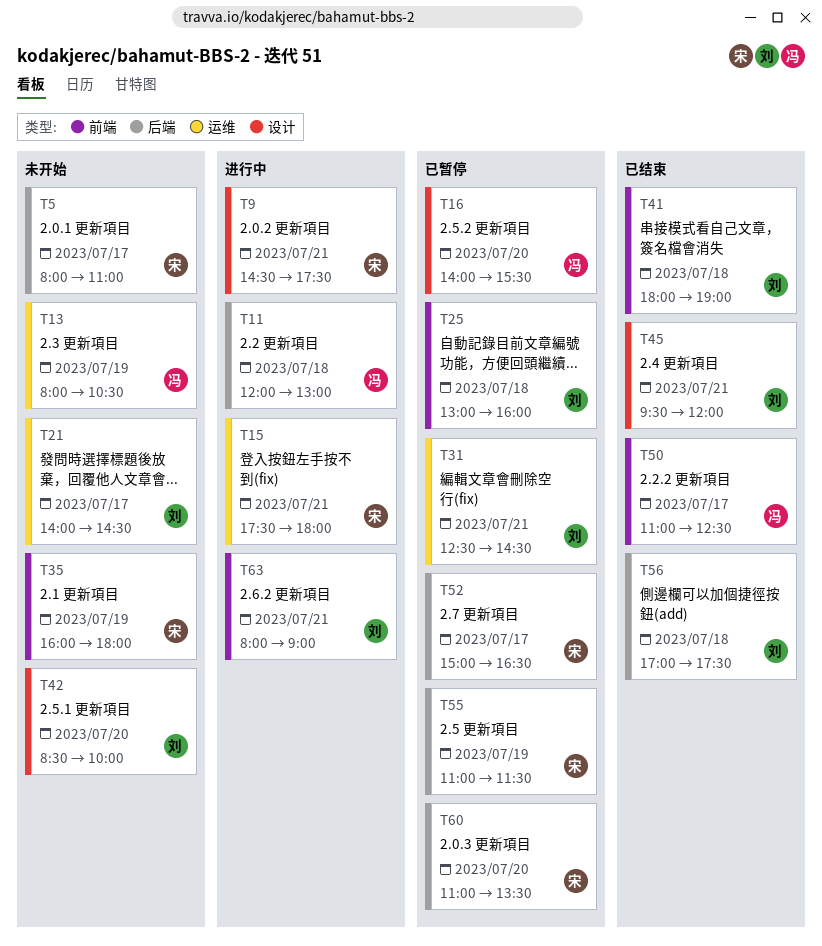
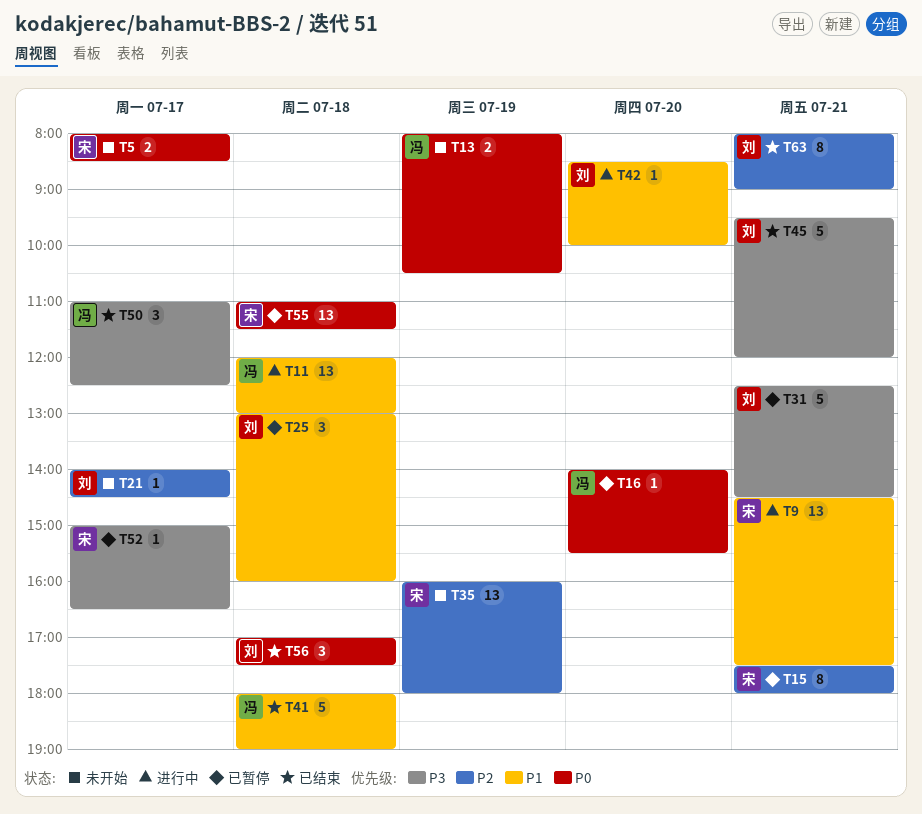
T5, ends: 11:00 -> 08:30
T15, status: 进行中 -> 已暂停
T41, owner: 刘 -> 冯
T42, status: 未开始 -> 进行中
T55, day: Jul 19 -> Jul 18
T60: present -> none
T63, status: 进行中 -> 已结束

